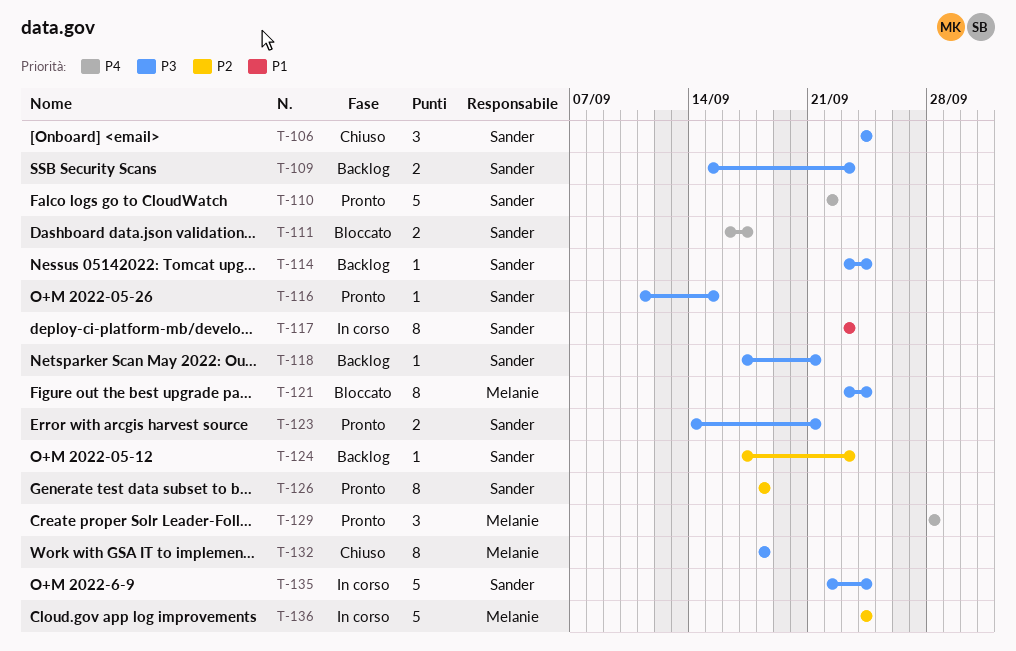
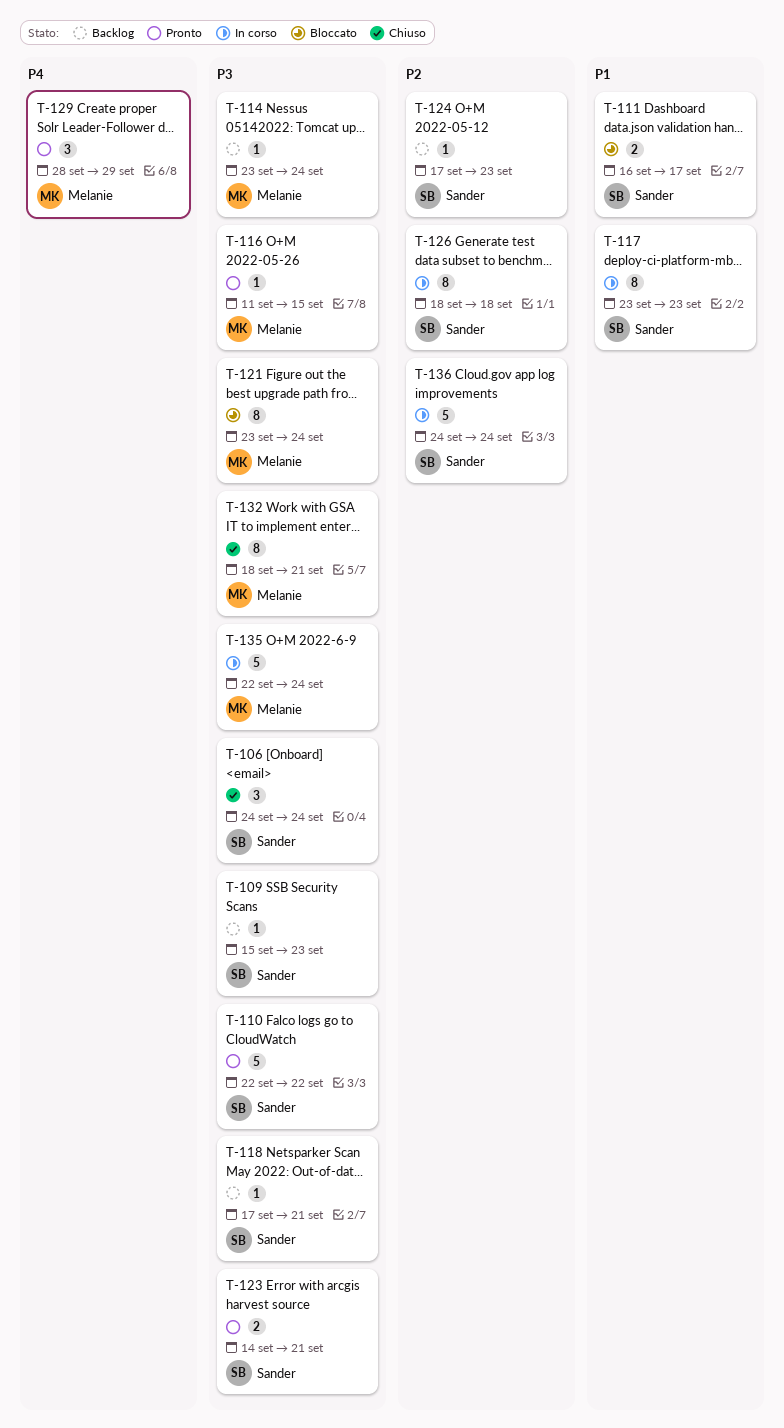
T-109, estimate: 2 -> 1
T-110, priority: P4 -> P3
T-111, priority: P4 -> P1
T-114, owner: Sander -> Melanie
T-116, owner: Sander -> Melanie
T-126, status: Pronto -> In corso
T-129, due: Sep 28 -> Sep 29
T-132, due: Sep 18 -> Sep 21
T-135, owner: Sander -> Melanie
T-136, owner: Melanie -> Sander

